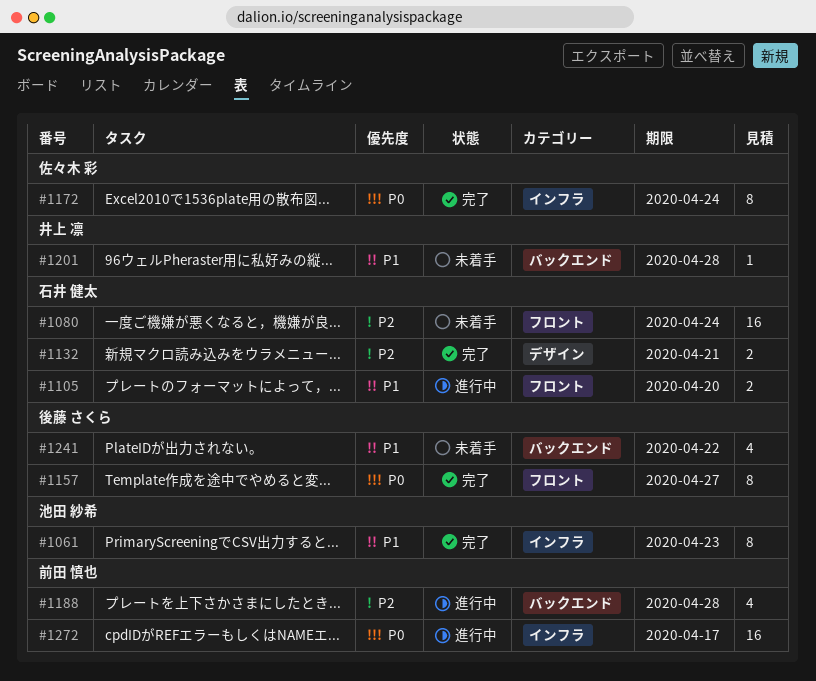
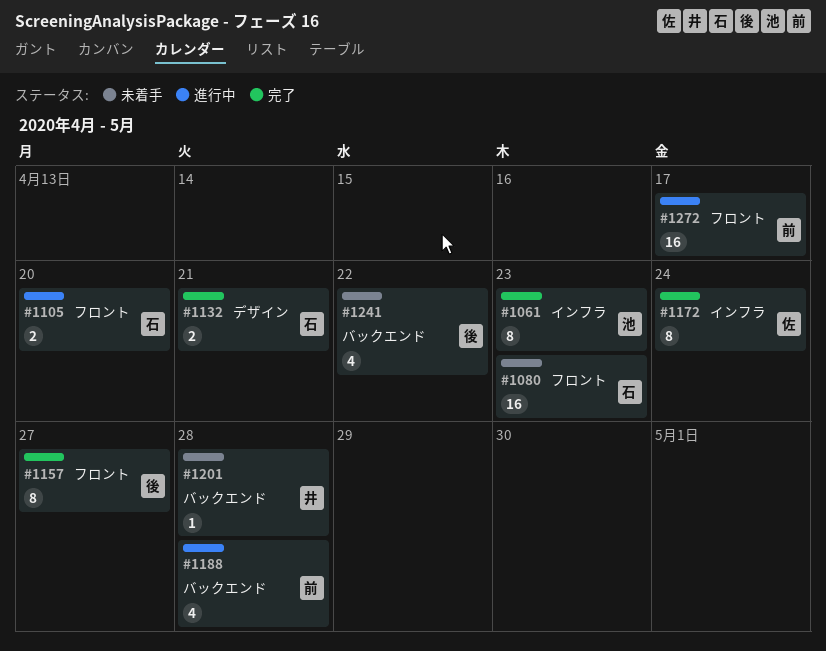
#1080, due: Apr 24 -> Apr 23
#1272, label: インフラ -> フロント

